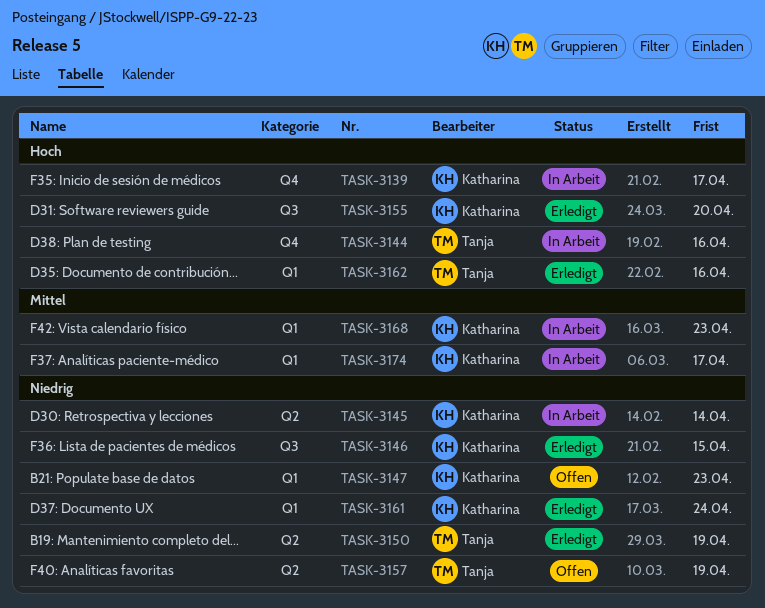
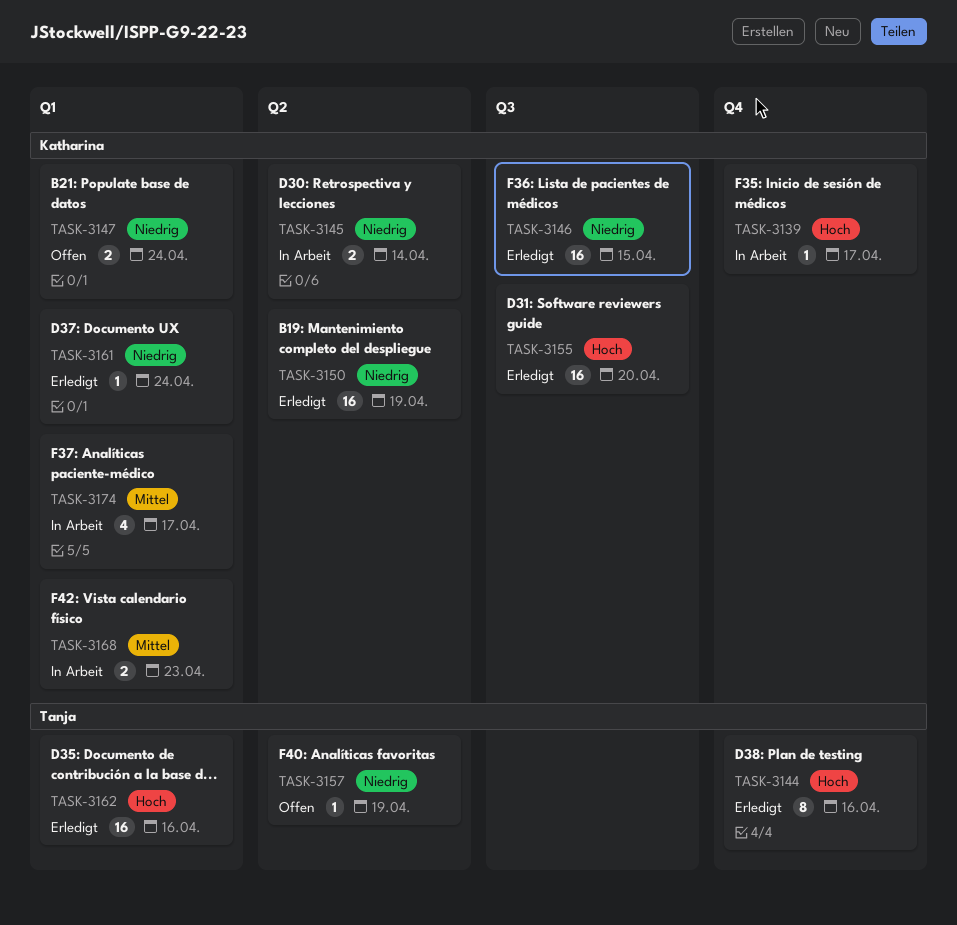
TASK-3144, status: In Arbeit -> Erledigt
TASK-3147, due: Apr 23 -> Apr 24
TASK-3150, owner: Tanja -> Katharina

